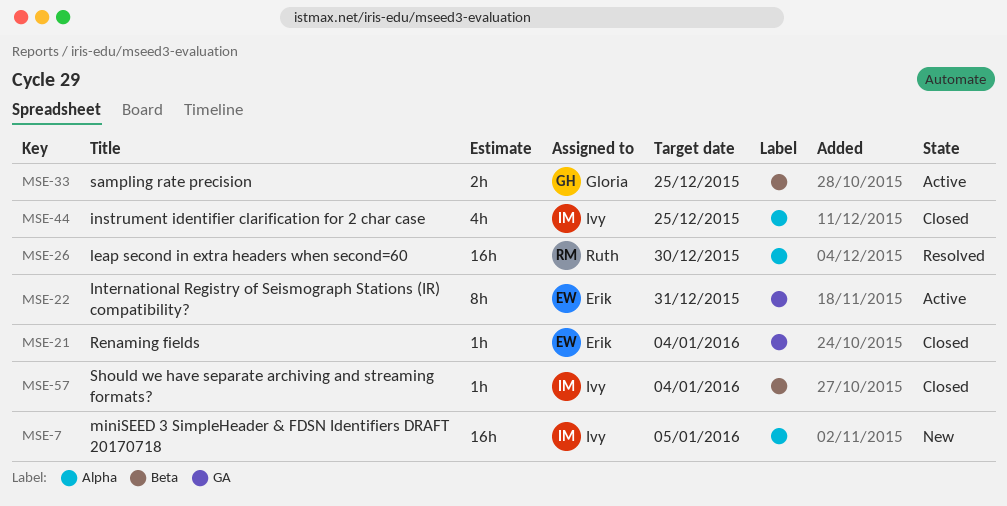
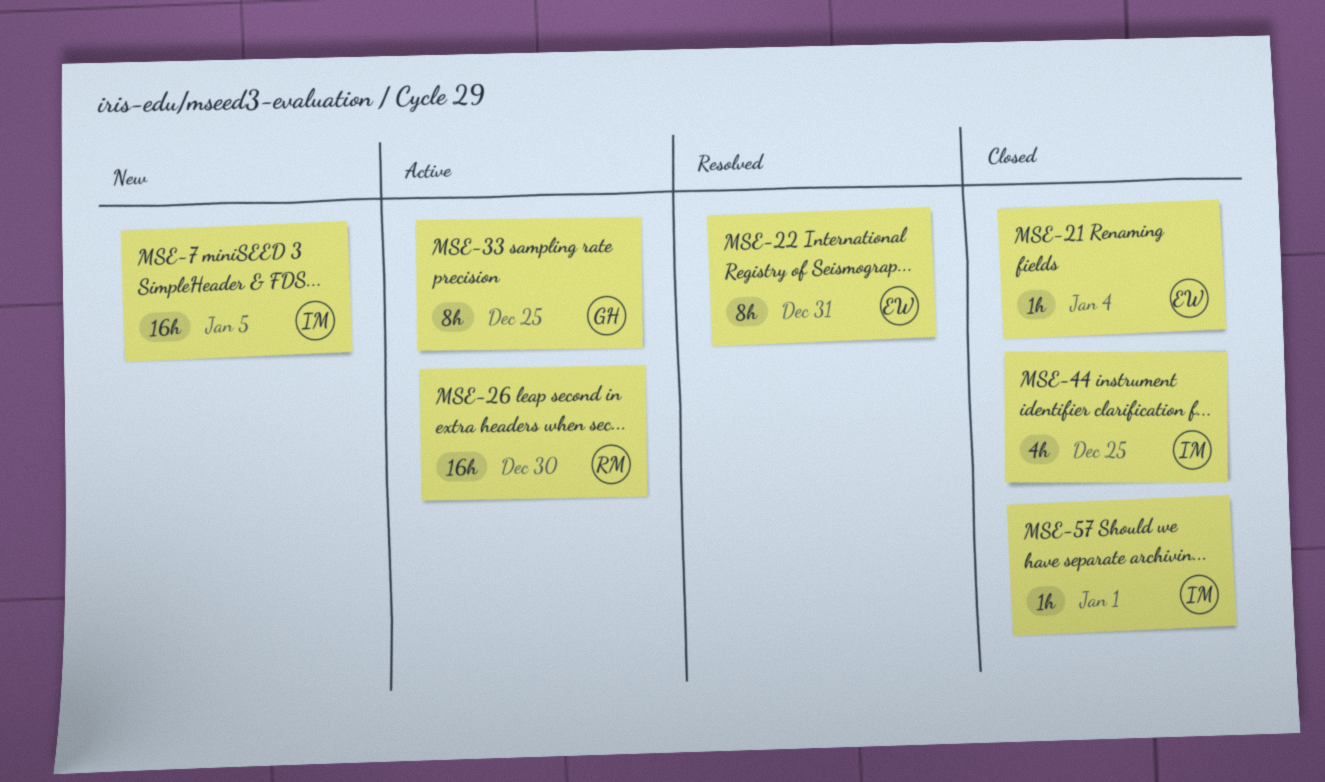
MSE-22, status: Active -> Resolved
MSE-26, status: Resolved -> Active
MSE-33, estimate: 2h -> 8h
MSE-57, due: Jan 4 -> Jan 1

